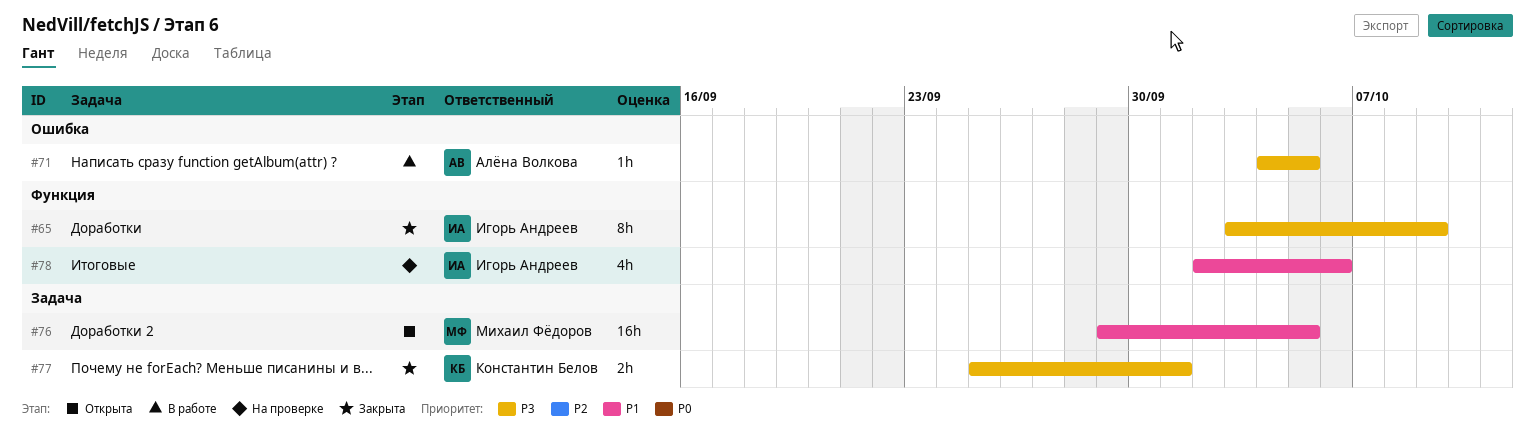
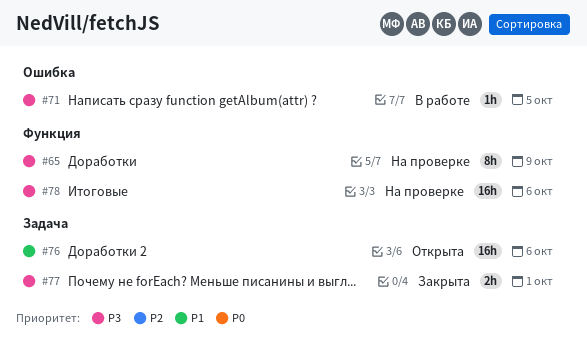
#65, status: Закрыта -> На проверке
#76, due: Oct 5 -> Oct 6
#78, priority: P1 -> P3
#78, estimate: 4h -> 16h

